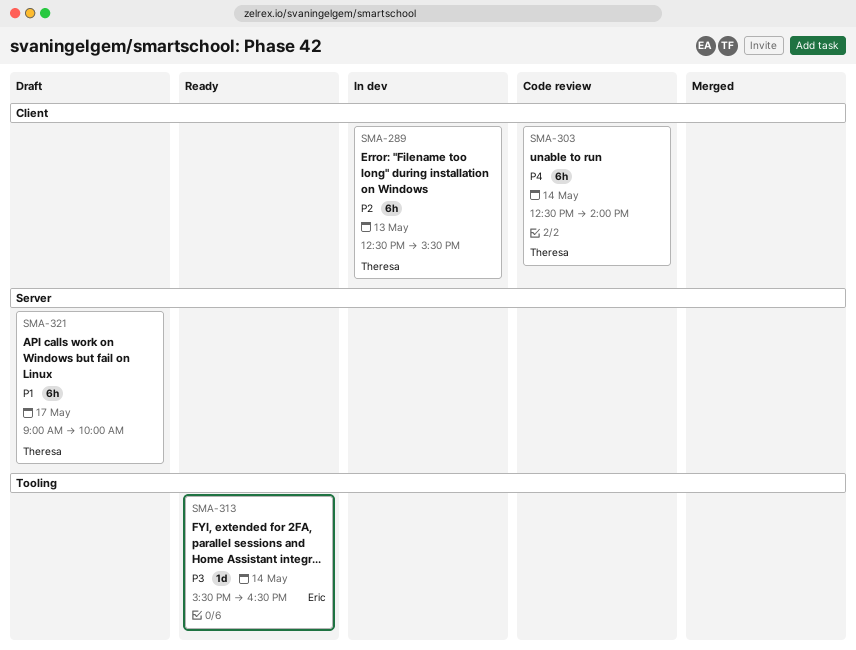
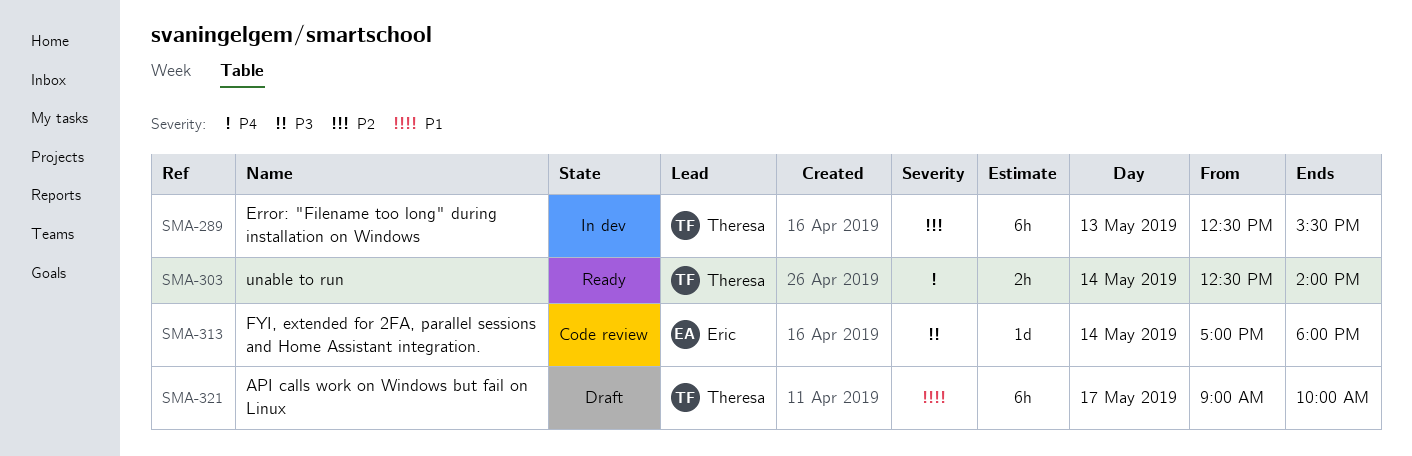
SMA-303, status: Code review -> Ready
SMA-303, estimate: 6h -> 2h
SMA-313, status: Ready -> Code review
SMA-313, begins: 15:30 -> 17:00
SMA-313, ends: 16:30 -> 18:00

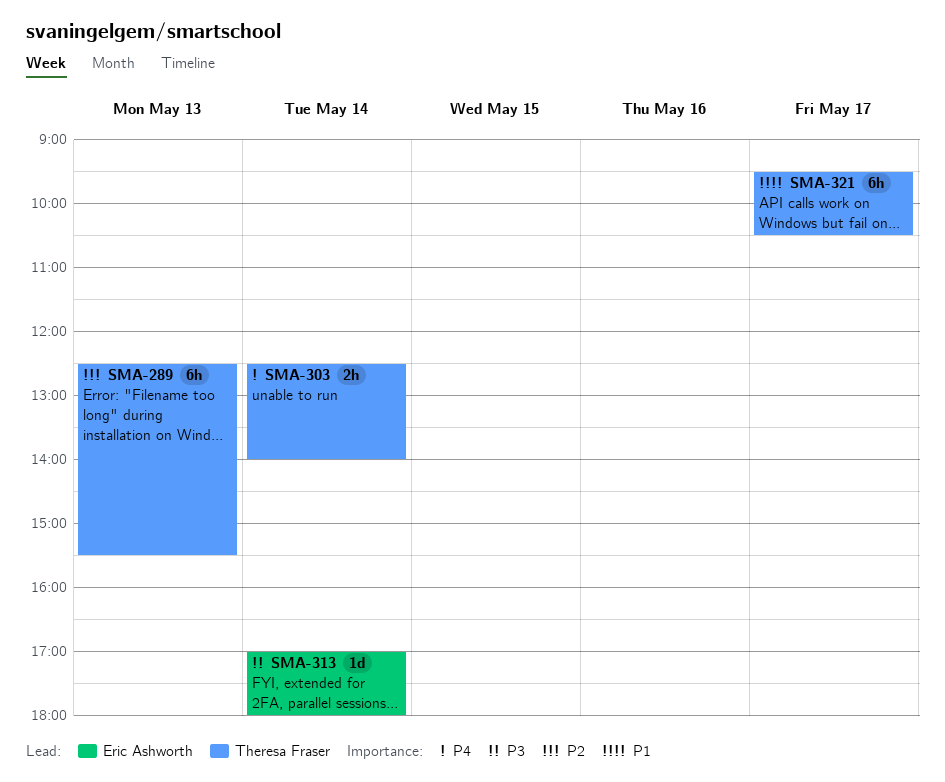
SMA-321, begins: 09:00 -> 09:30
SMA-321, ends: 10:00 -> 10:30

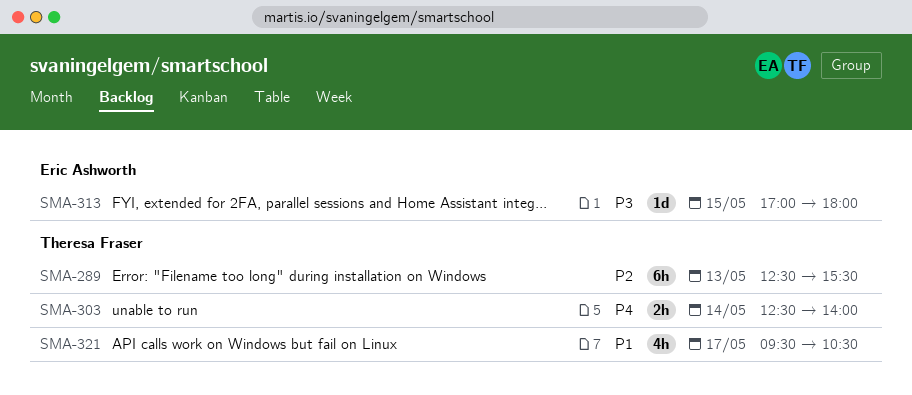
SMA-313, day: May 14 -> May 15
SMA-321, estimate: 6h -> 4h

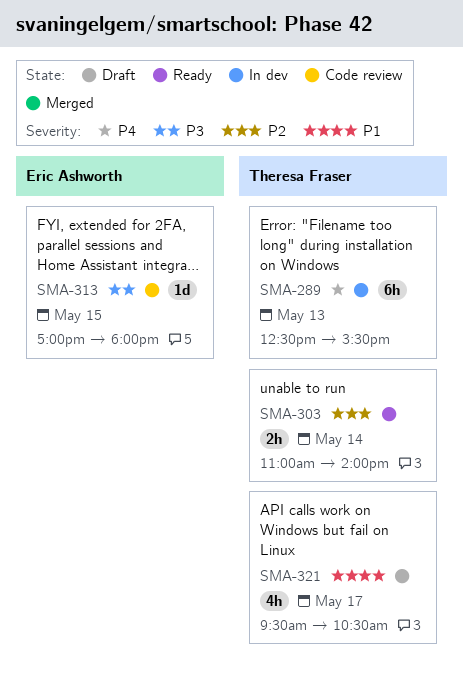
SMA-289, priority: P2 -> P4
SMA-303, priority: P4 -> P2
SMA-303, begins: 12:30 -> 11:00

